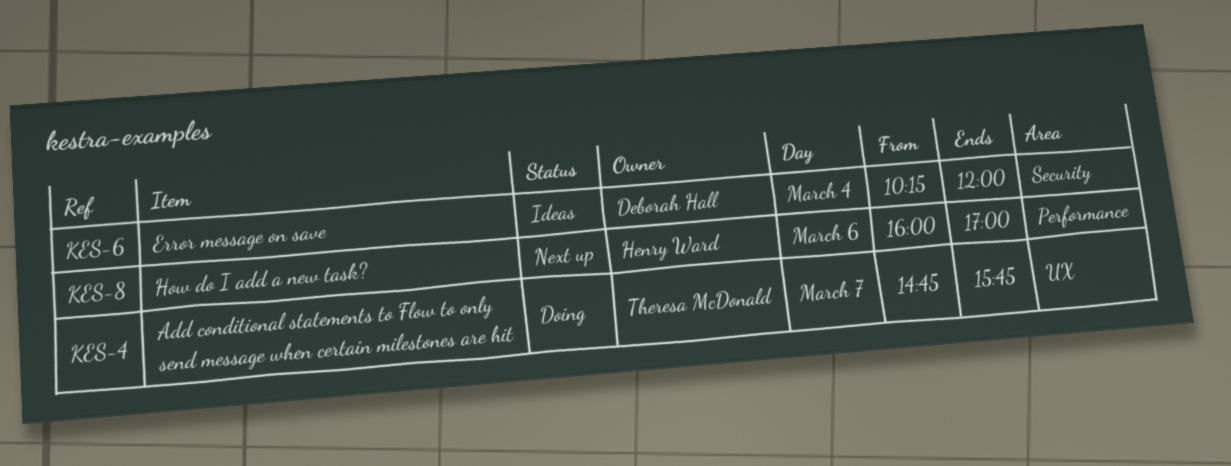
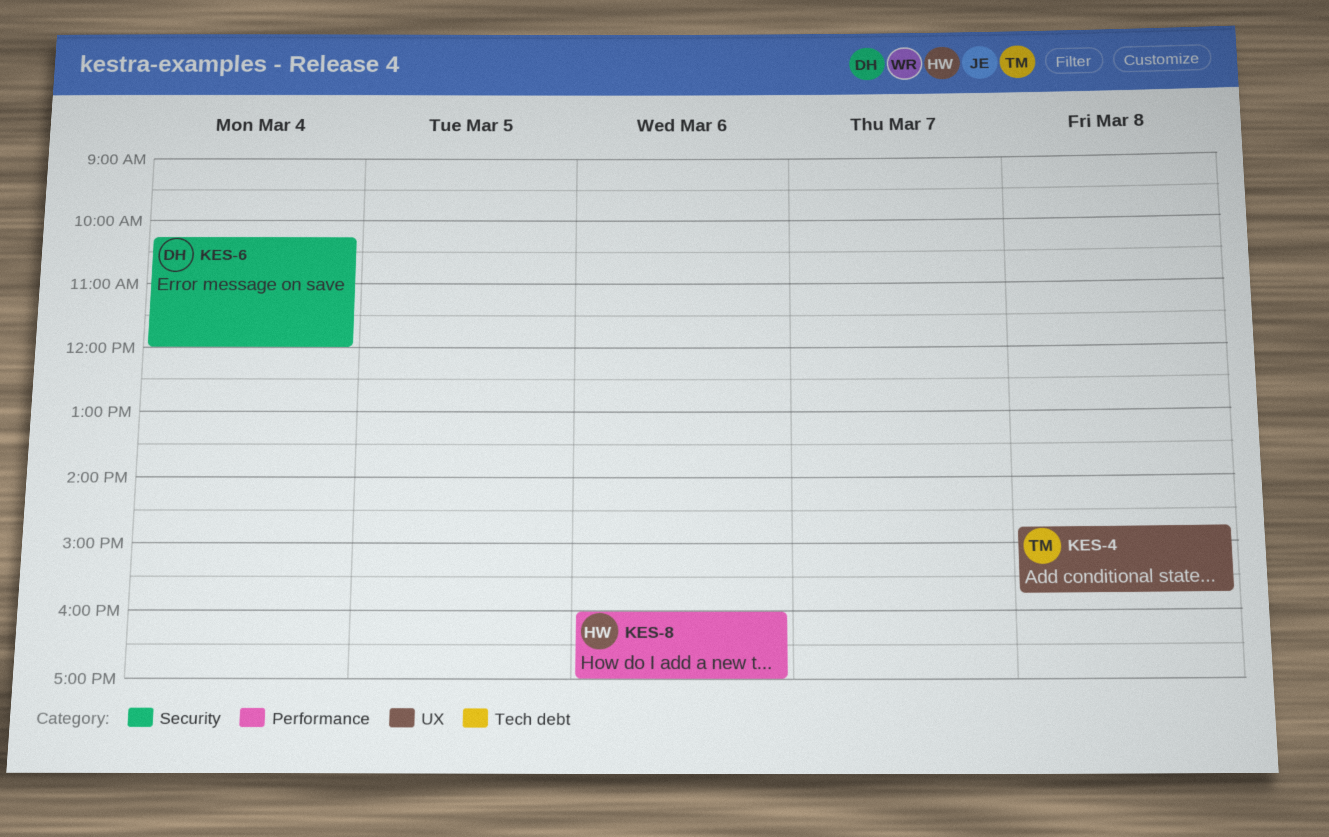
KES-4, day: Mar 7 -> Mar 8

